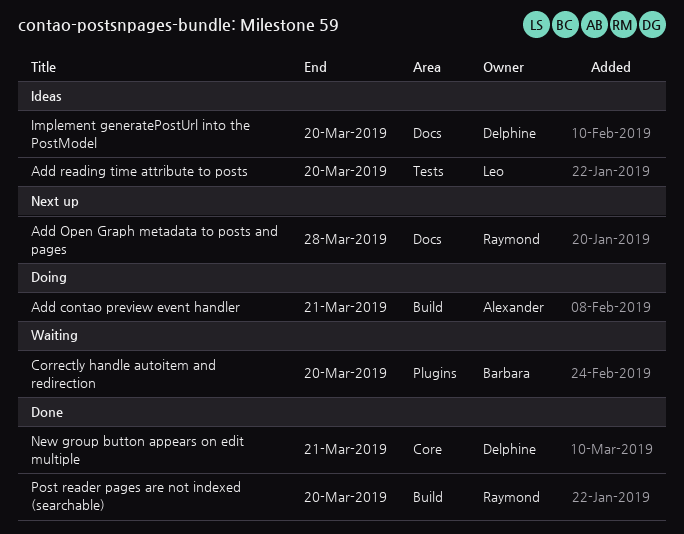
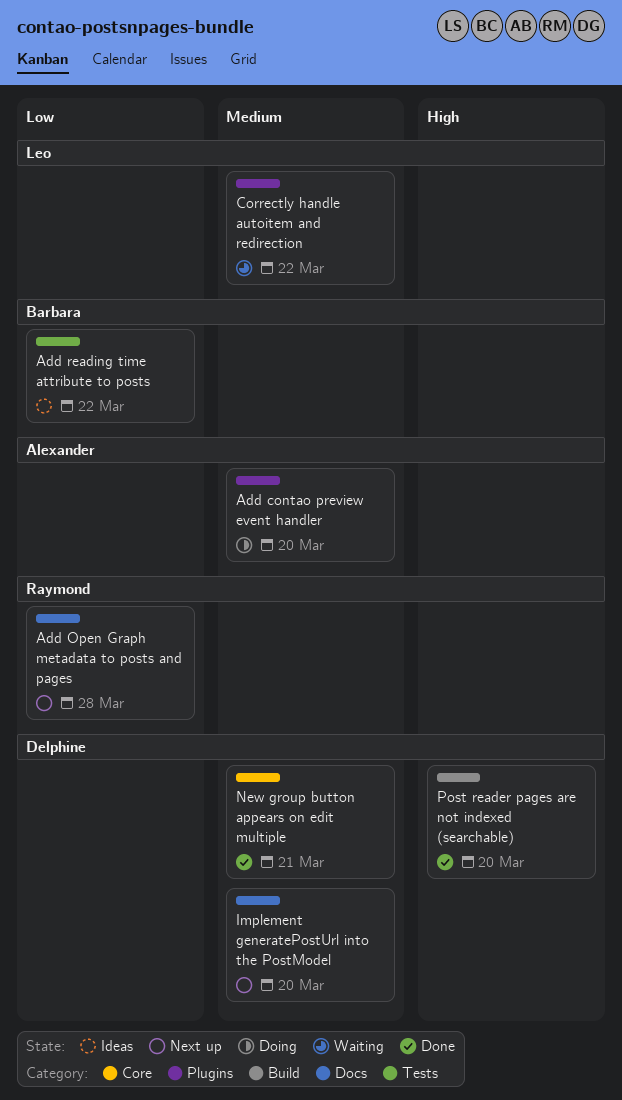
Add contao preview event handler, label: Build -> Plugins
Add contao preview event handler, due: Mar 21 -> Mar 20
Add reading time attribute to posts, owner: Leo -> Barbara
Add reading time attribute to posts, due: Mar 20 -> Mar 22
Correctly handle autoitem and redirection, owner: Barbara -> Leo
Correctly handle autoitem and redirection, due: Mar 20 -> Mar 22
Implement generatePostUrl into the PostModel, status: Ideas -> Next up
Post reader pages are not indexed (searchable), owner: Raymond -> Delphine

